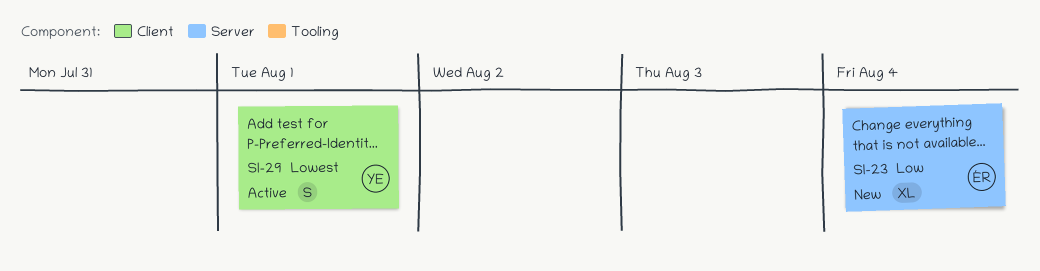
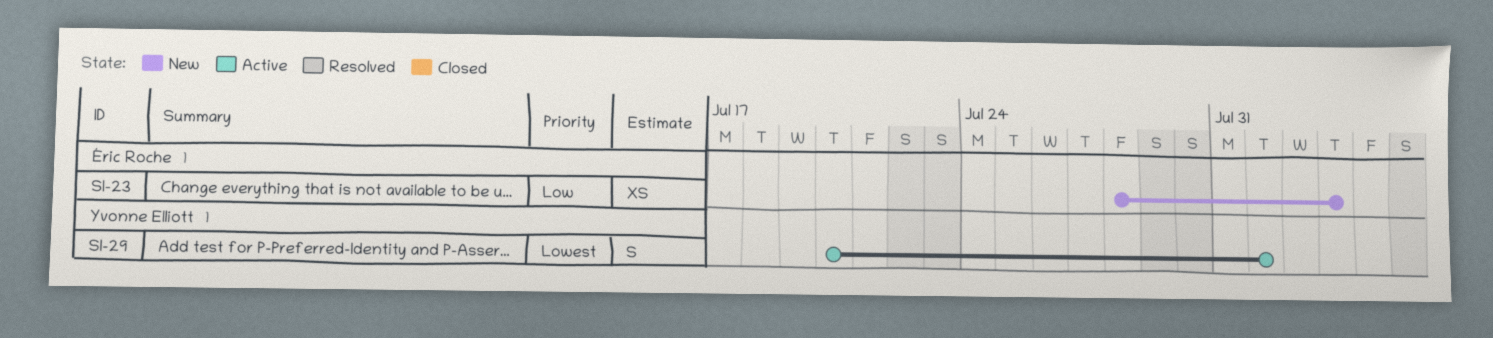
SI-23, estimate: XL -> XS
SI-23, due: Aug 4 -> Aug 3

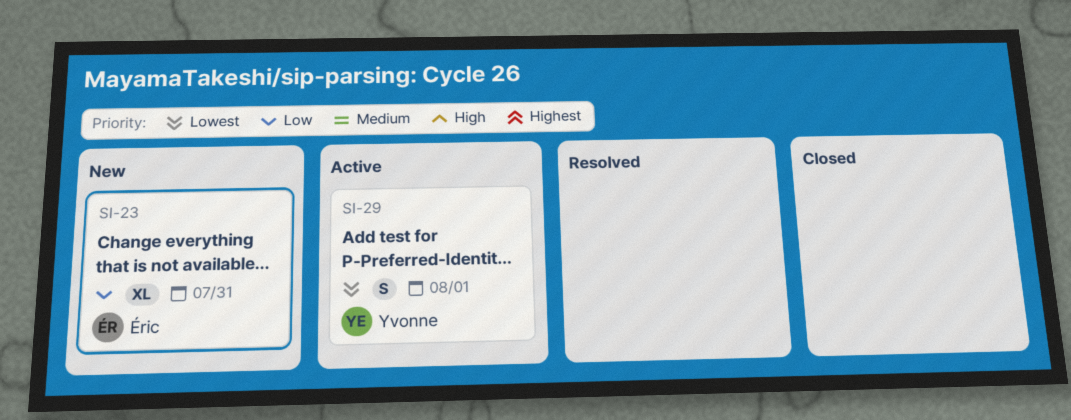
SI-23, estimate: XS -> XL
SI-23, due: Aug 3 -> Jul 31

